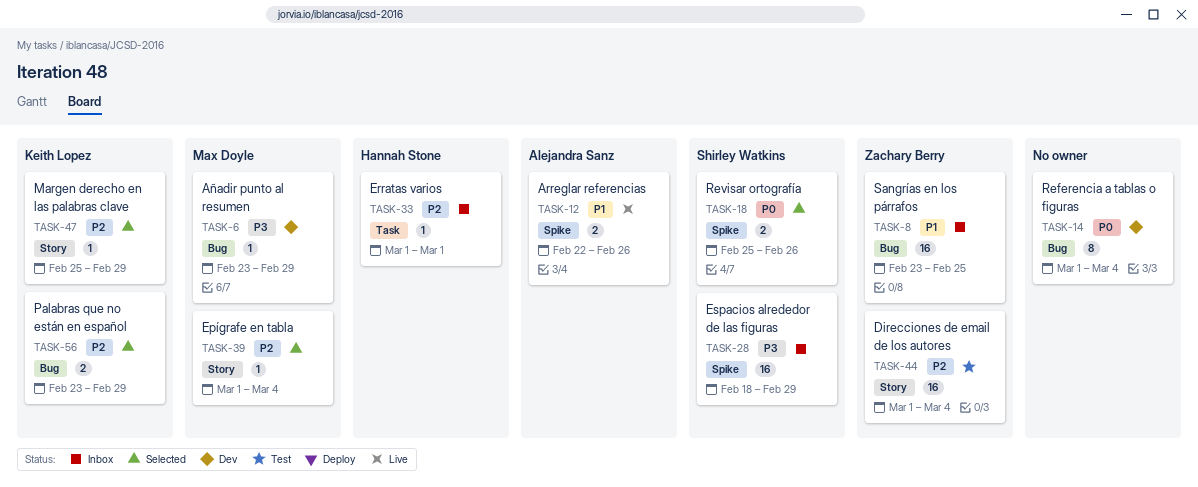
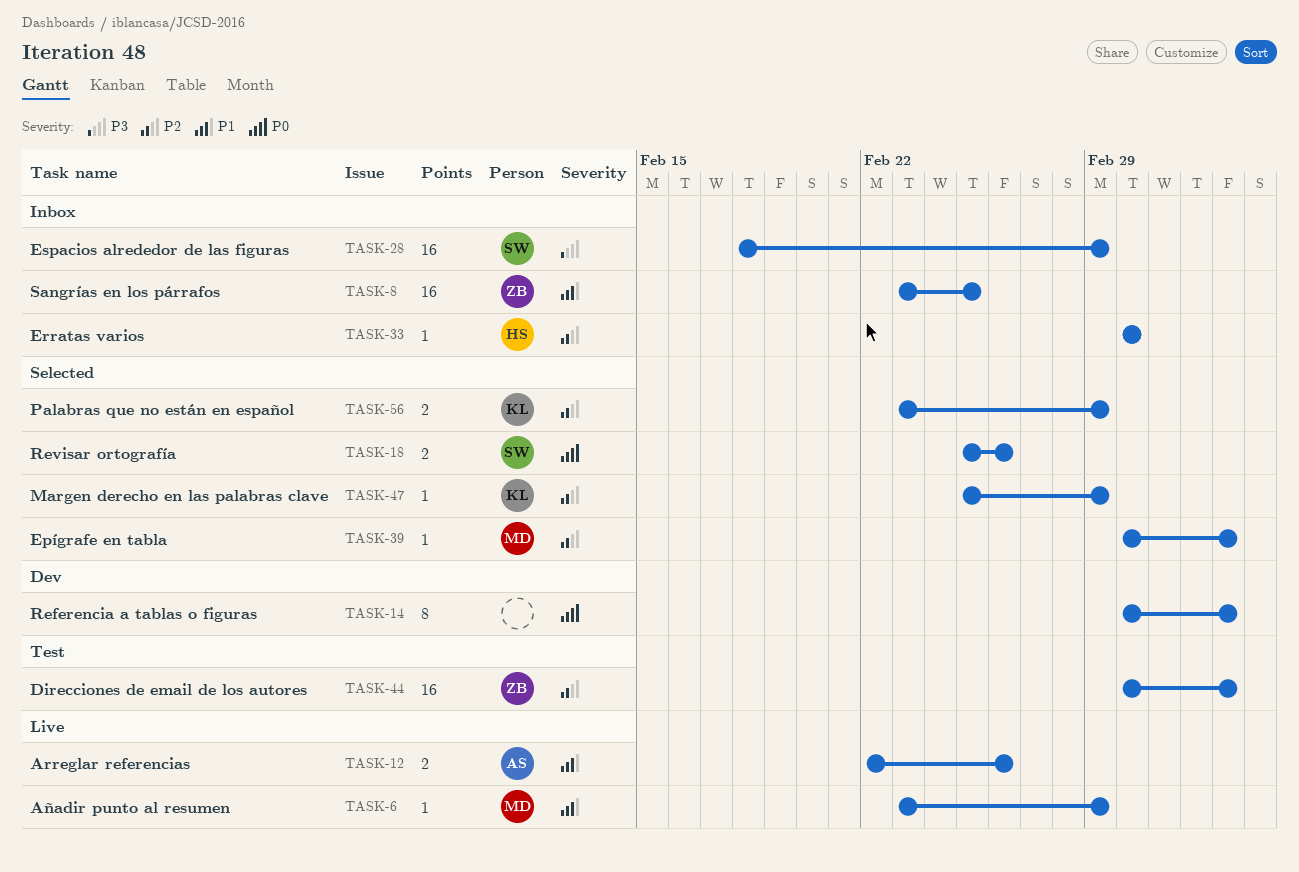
TASK-6, status: Dev -> Live
TASK-6, priority: P3 -> P1

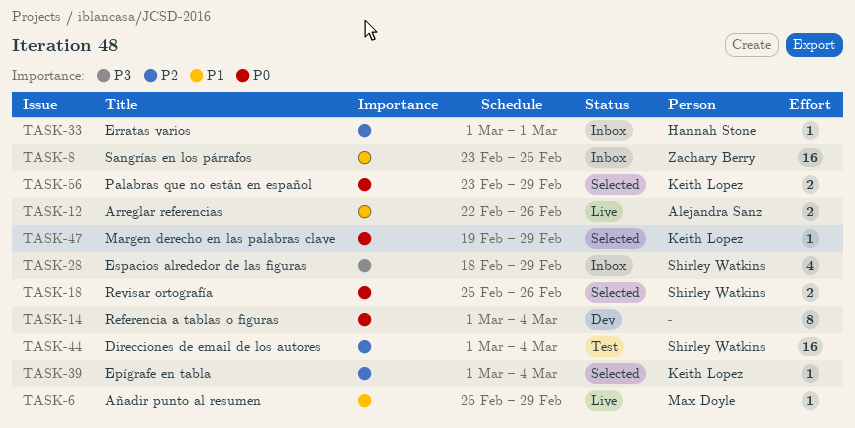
TASK-6, start: Feb 23 -> Feb 25
TASK-28, estimate: 16 -> 4
TASK-39, owner: Max Doyle -> Keith Lopez
TASK-44, owner: Zachary Berry -> Shirley Watkins
TASK-47, priority: P2 -> P0
TASK-47, start: Feb 25 -> Feb 19
TASK-56, priority: P2 -> P0

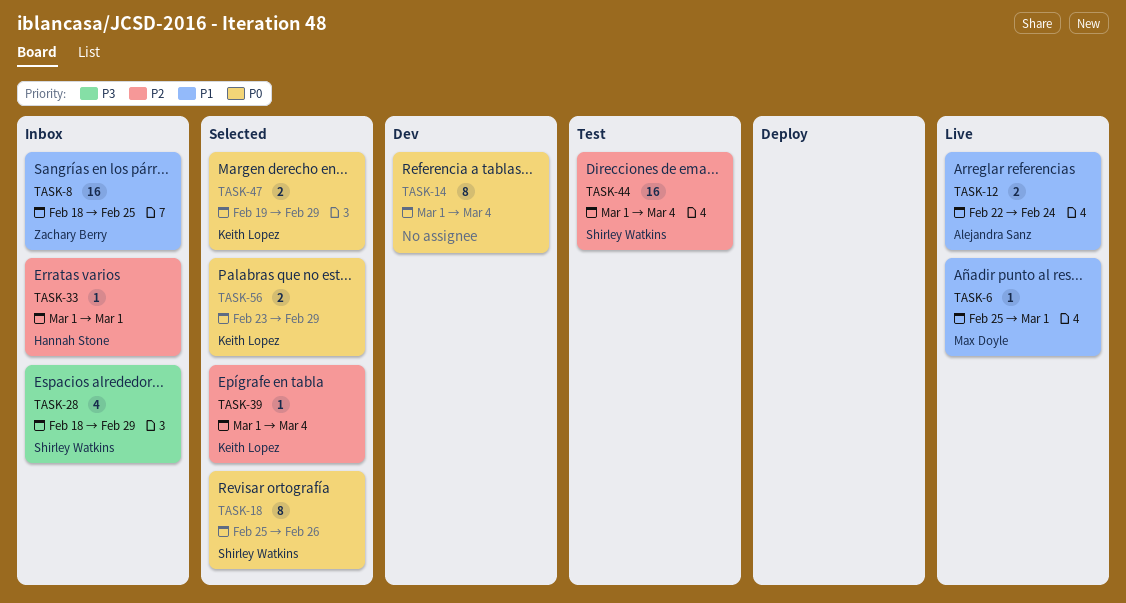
TASK-6, due: Feb 29 -> Mar 1
TASK-8, start: Feb 23 -> Feb 18
TASK-12, due: Feb 26 -> Feb 24
TASK-18, estimate: 2 -> 8
TASK-47, estimate: 1 -> 2

